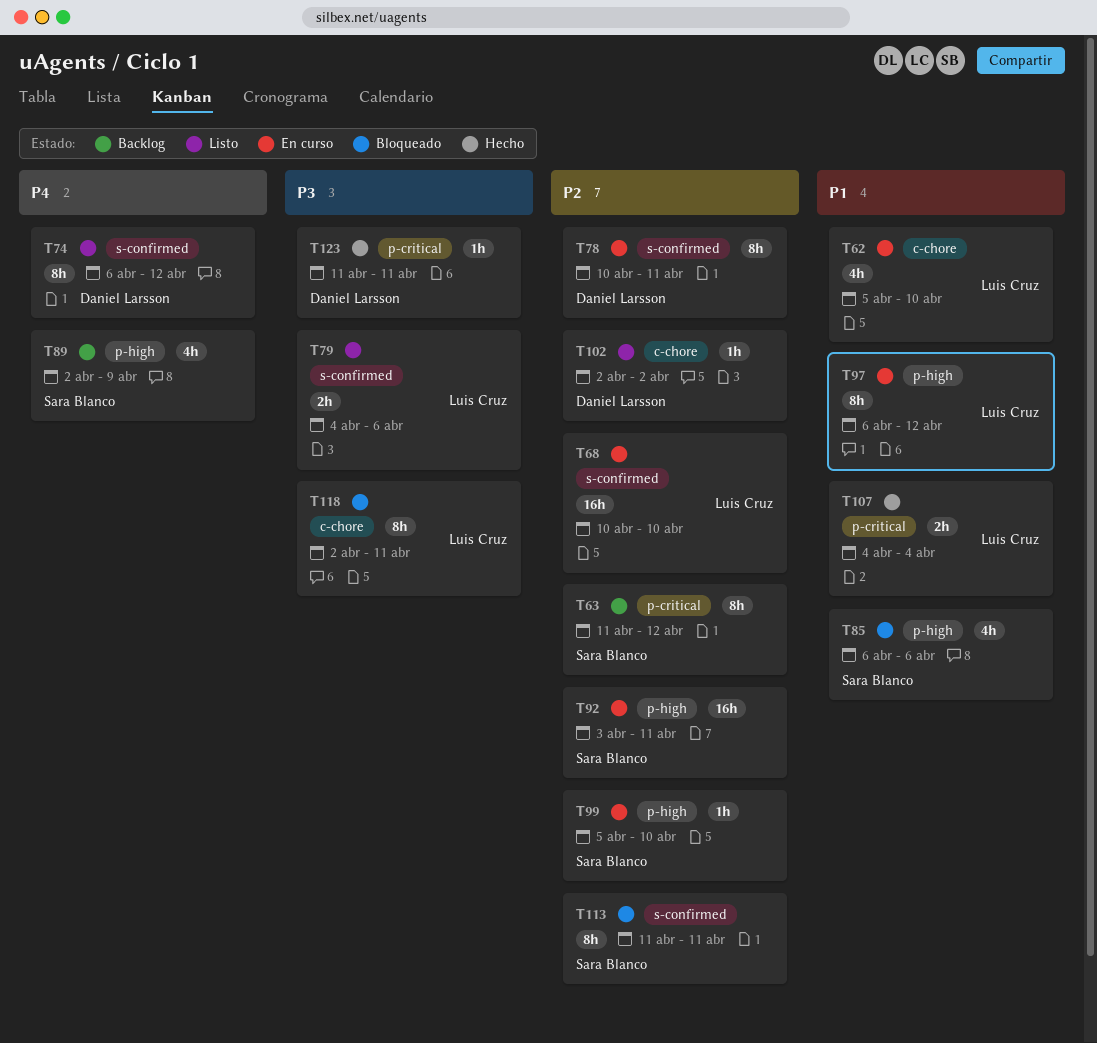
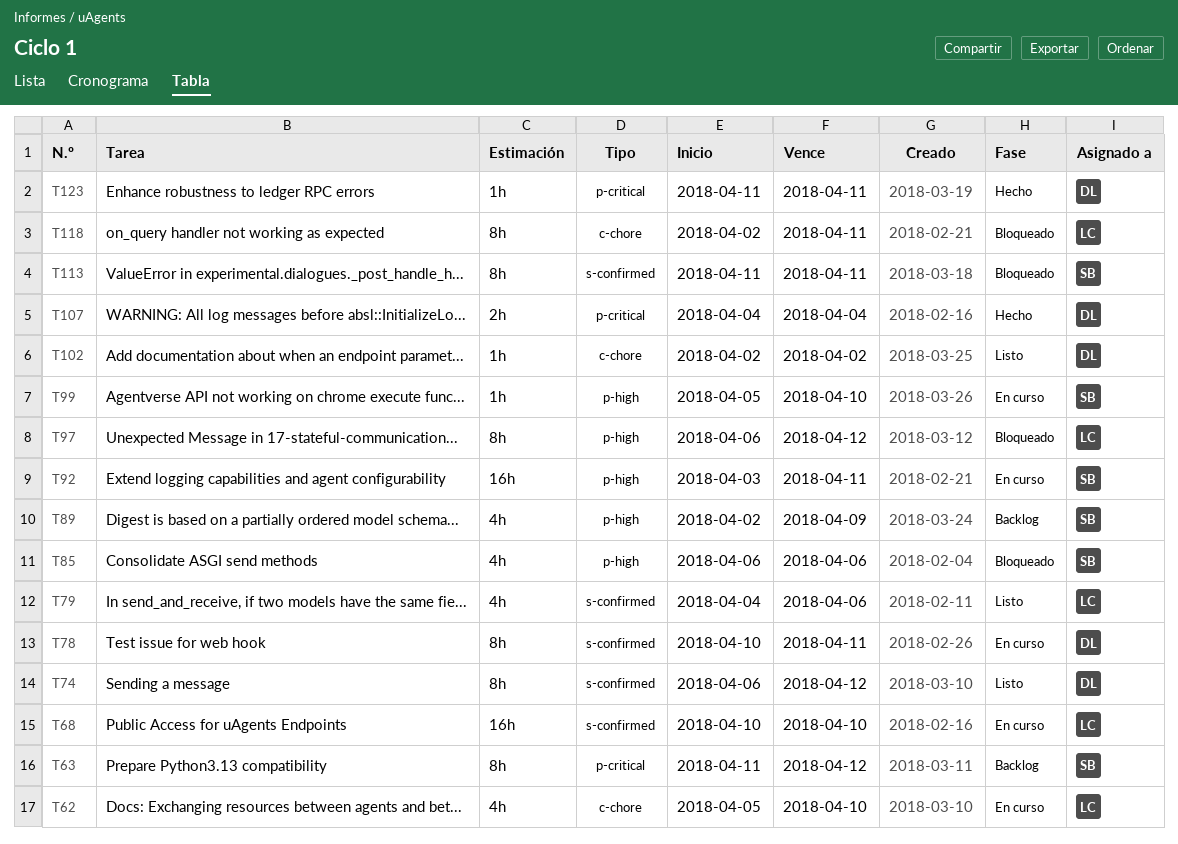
T79, estimate: 2h -> 4h
T97, status: En curso -> Bloqueado
T107, owner: Luis Cruz -> Daniel Larsson

